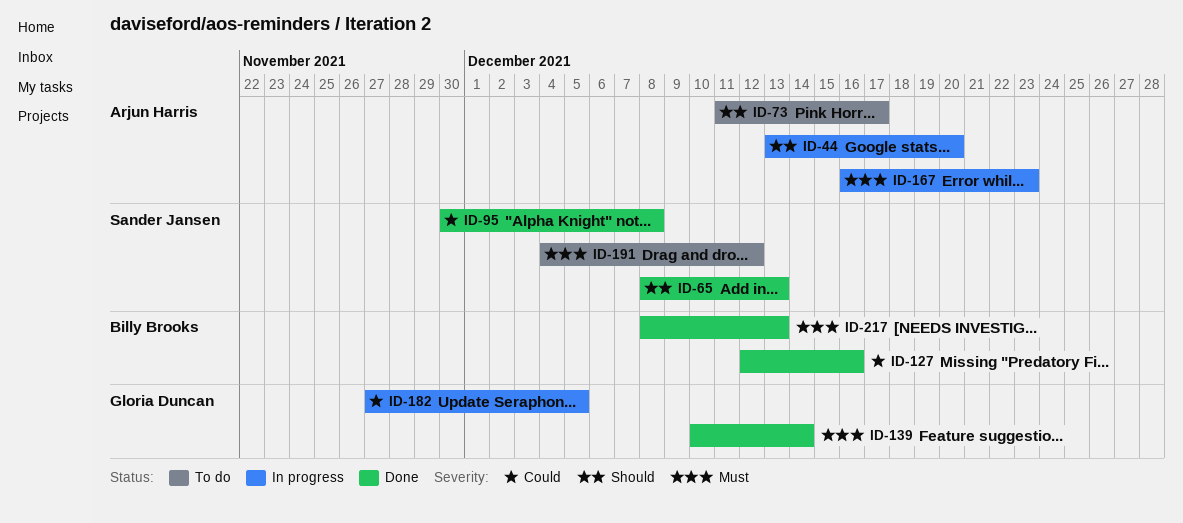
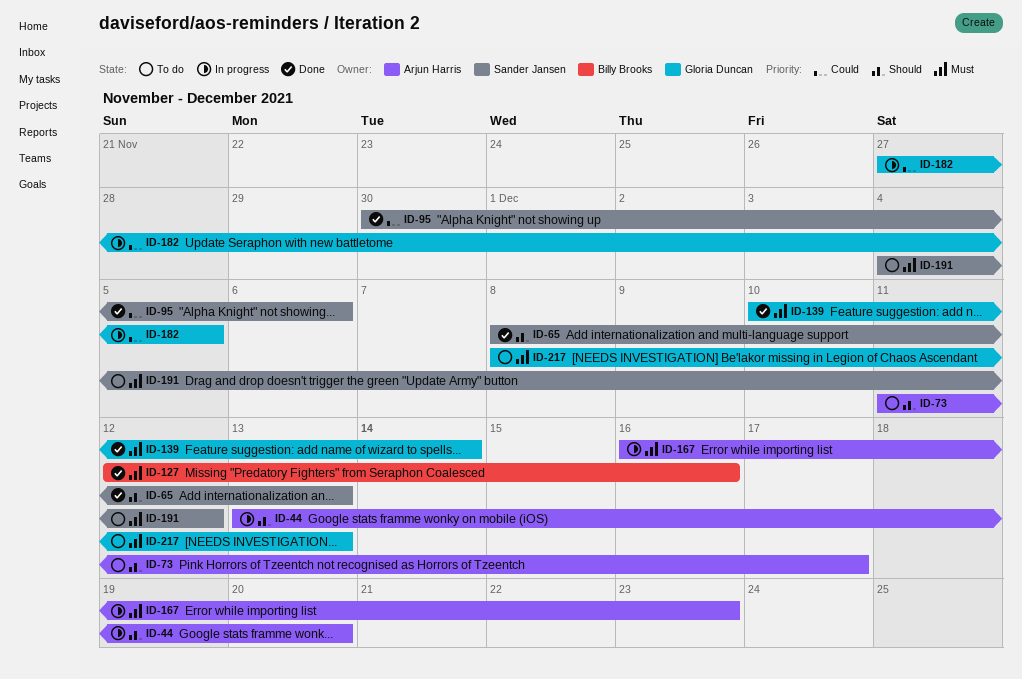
ID-95, due: Dec 8 -> Dec 6
ID-127, priority: Could -> Must
ID-217, status: Done -> To do
ID-217, owner: Billy Brooks -> Gloria Duncan

